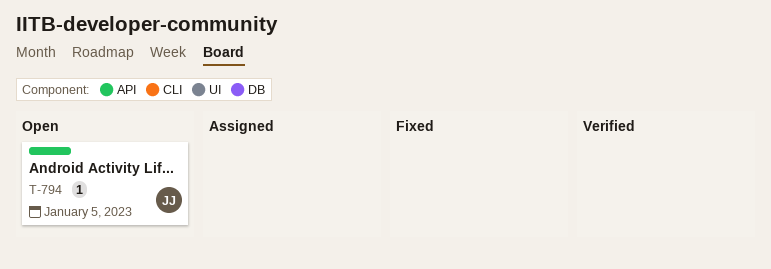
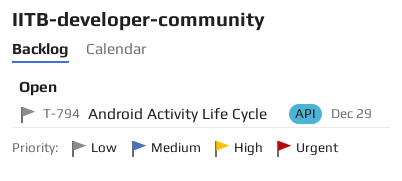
T-794, due: Jan 5 -> Dec 29

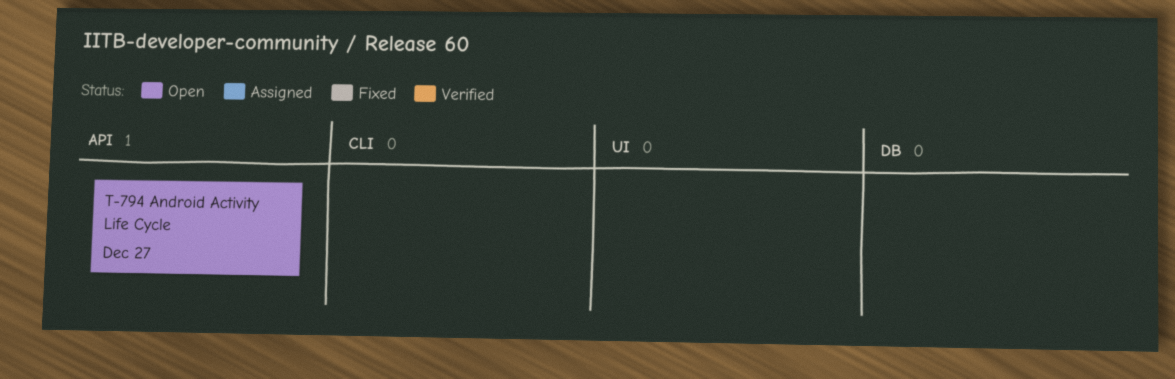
T-794, due: Dec 29 -> Dec 27

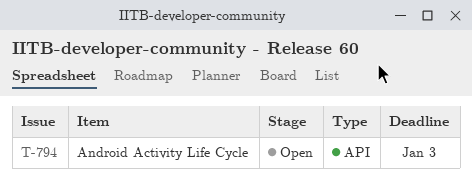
T-794, due: Dec 27 -> Jan 3

